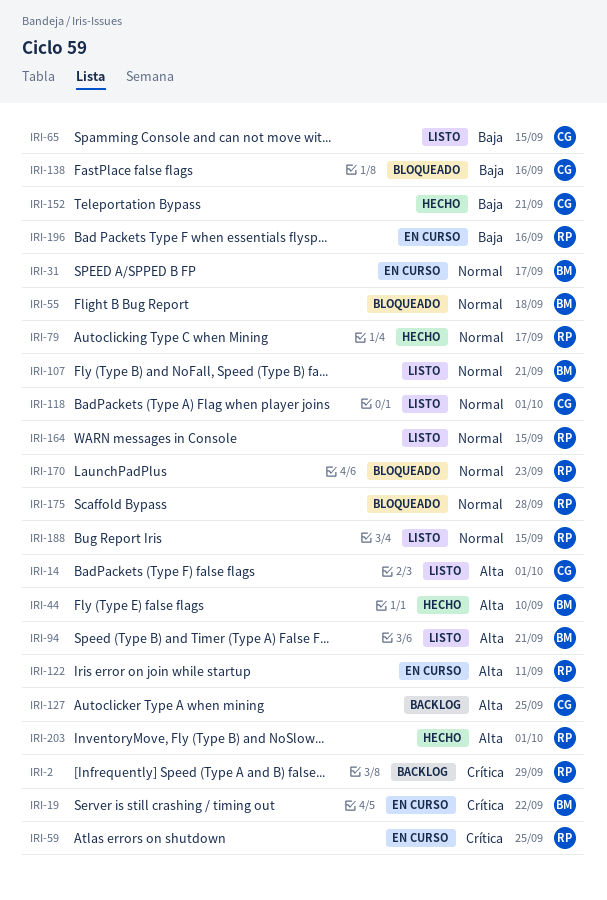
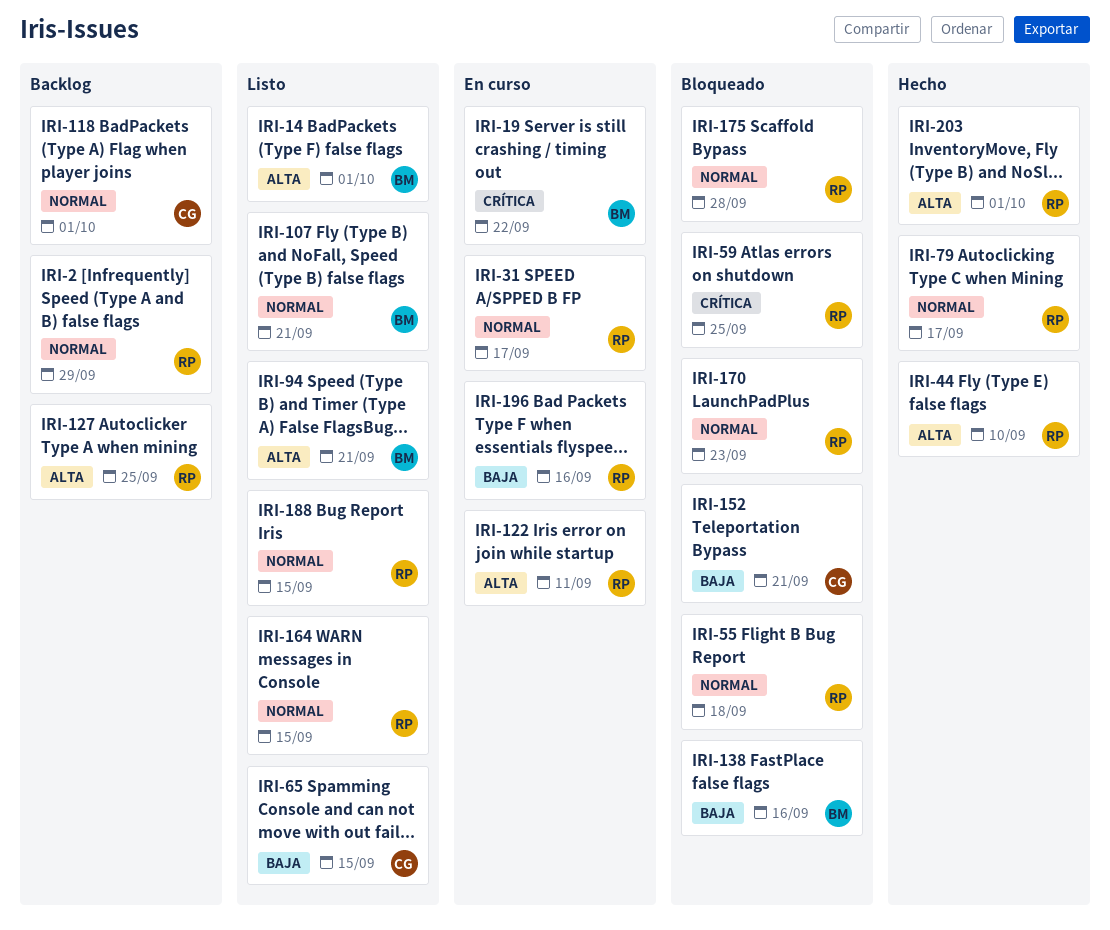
IRI-2, priority: Crítica -> Normal
IRI-14, owner: CG -> BM
IRI-31, owner: BM -> RP
IRI-44, owner: BM -> RP
IRI-55, owner: BM -> RP
IRI-59, status: En curso -> Bloqueado
IRI-118, status: Listo -> Backlog
IRI-127, owner: CG -> RP
IRI-138, owner: CG -> BM
IRI-152, status: Hecho -> Bloqueado

